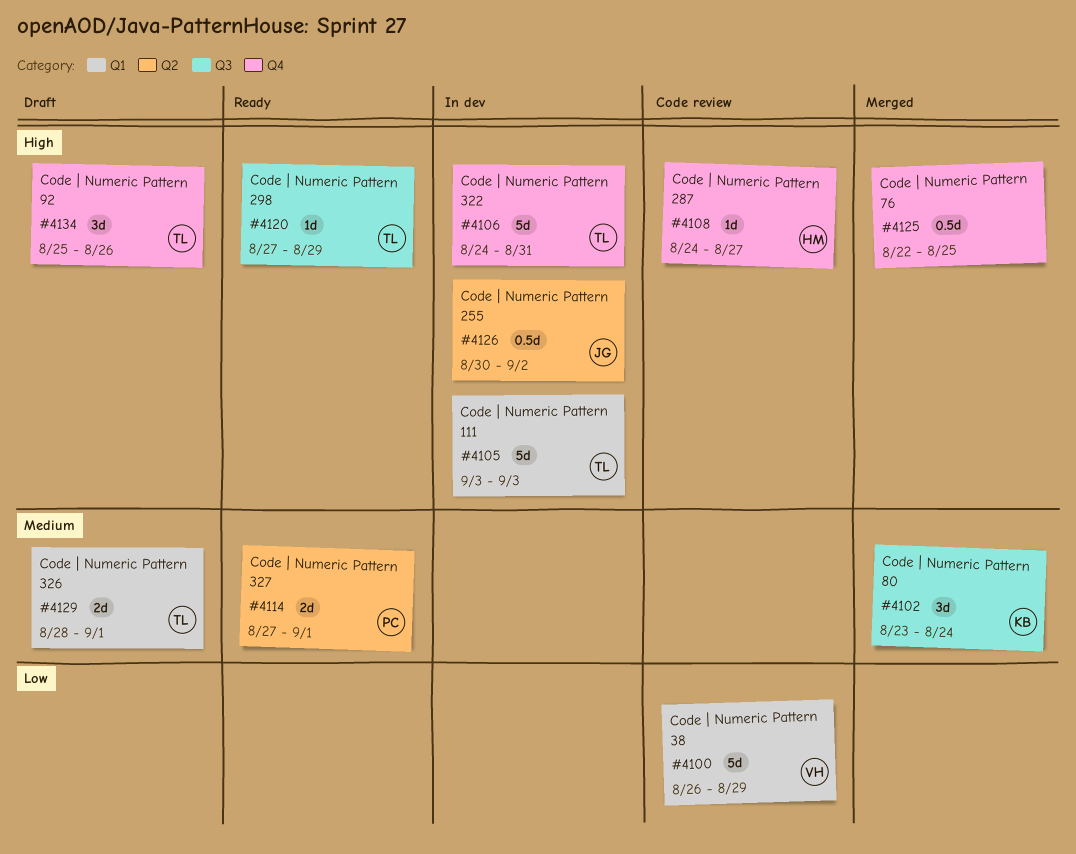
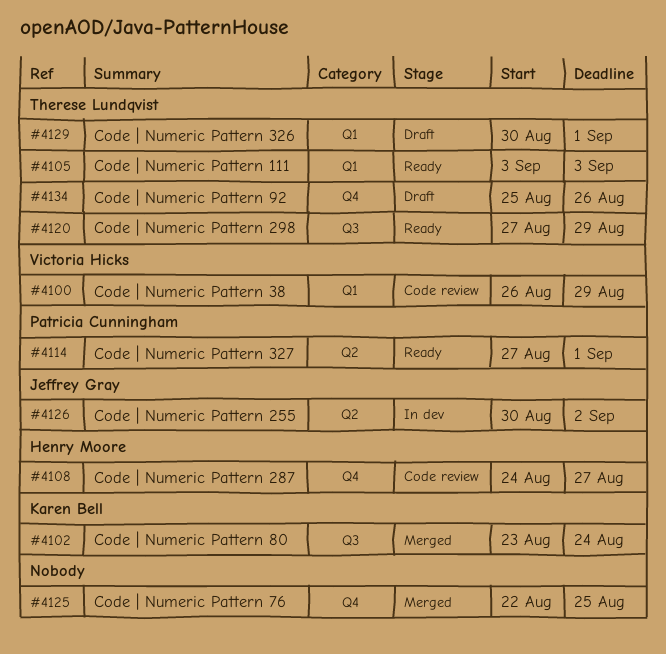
#4105, status: In dev -> Ready
#4106: present -> none
#4129, start: Aug 28 -> Aug 30

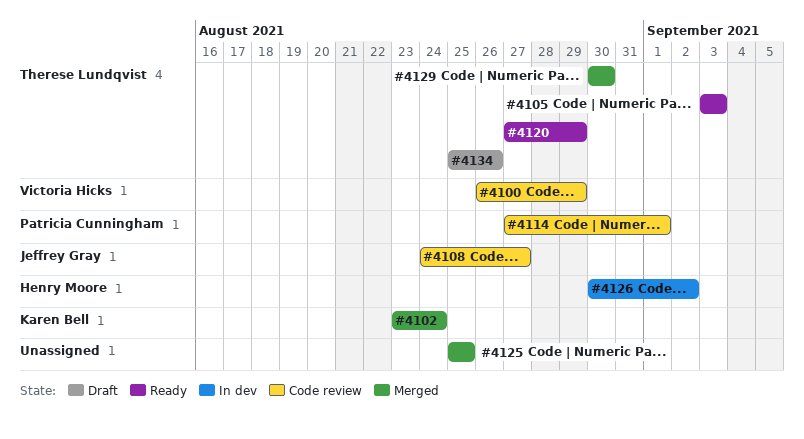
#4108, owner: Henry Moore -> Jeffrey Gray
#4114, status: Ready -> Code review
#4125, start: Aug 22 -> Aug 25
#4126, owner: Jeffrey Gray -> Henry Moore
#4129, status: Draft -> Merged
#4129, due: Sep 1 -> Aug 30

